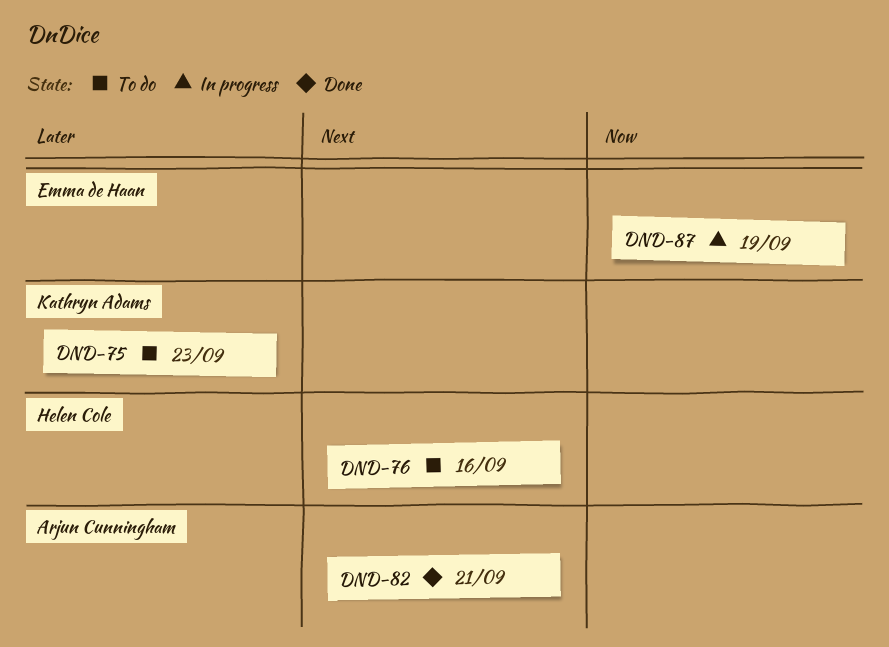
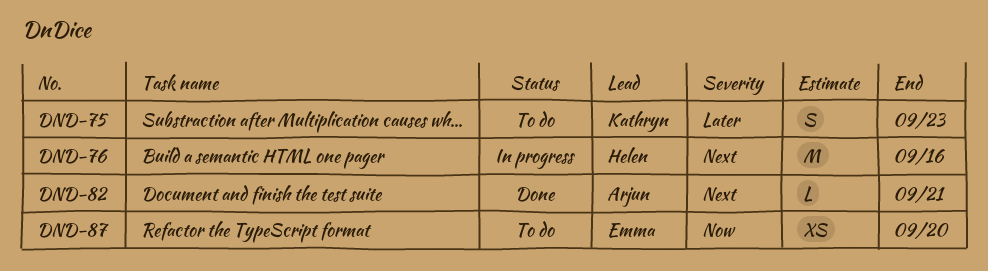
DND-76, status: To do -> In progress
DND-87, status: In progress -> To do
DND-87, due: Sep 19 -> Sep 20

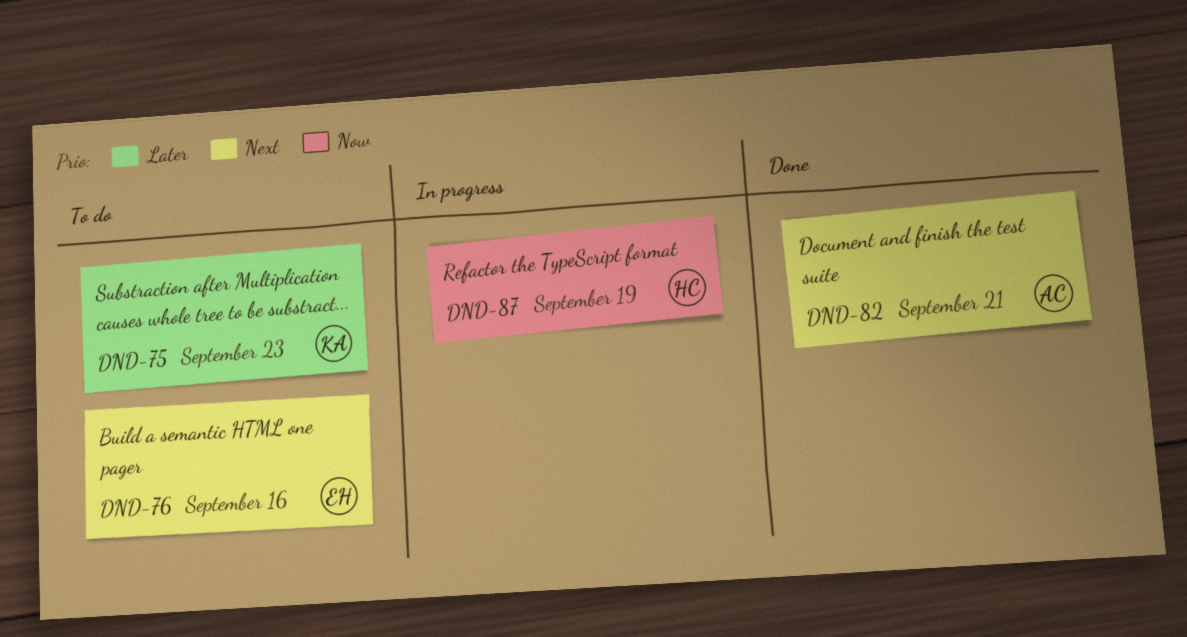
DND-76, status: In progress -> To do
DND-76, owner: Helen -> Emma
DND-87, status: To do -> In progress
DND-87, owner: Emma -> Helen
DND-87, due: Sep 20 -> Sep 19

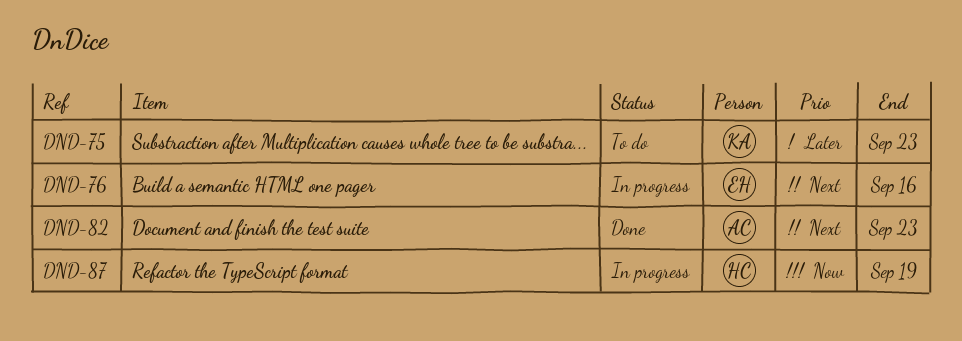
DND-76, status: To do -> In progress
DND-82, due: Sep 21 -> Sep 23

